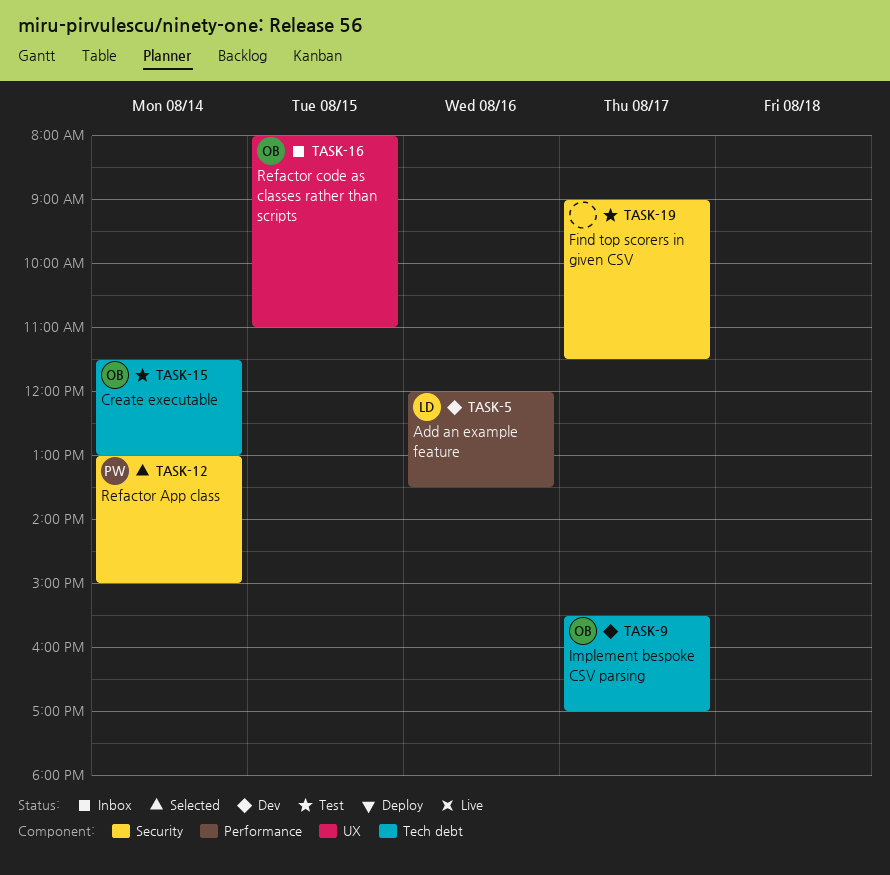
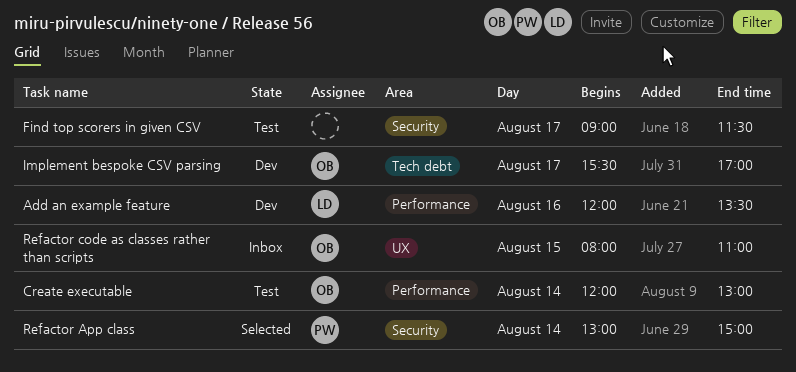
Create executable, label: Tech debt -> Performance
Create executable, begins: 11:30 -> 12:00

